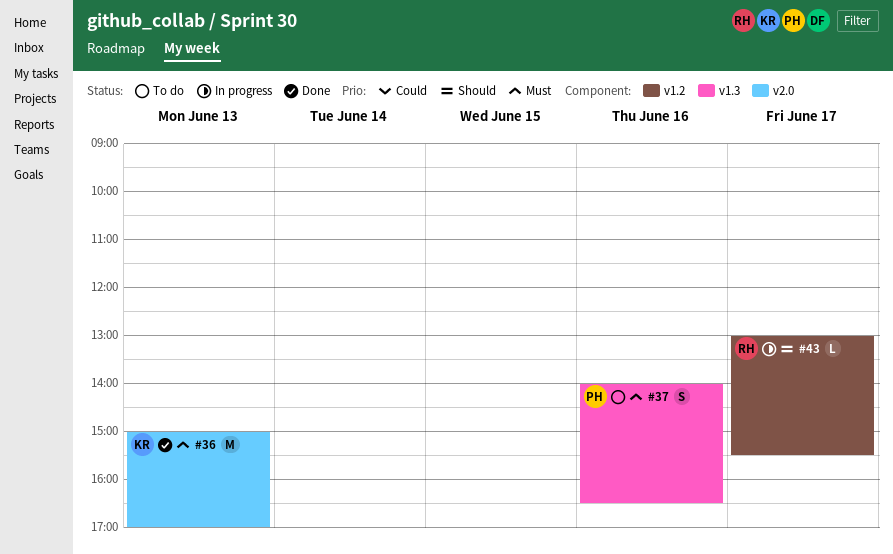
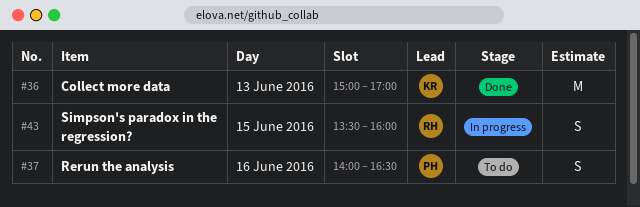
#43, estimate: L -> S
#43, day: Jun 17 -> Jun 15
#43, begins: 13:00 -> 13:30
#43, ends: 15:30 -> 16:00

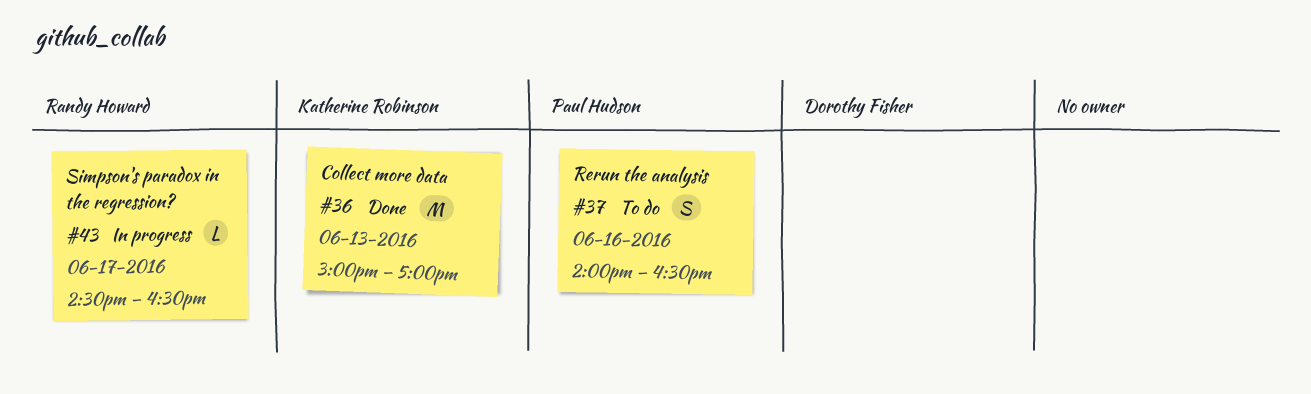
#43, estimate: S -> L
#43, day: Jun 15 -> Jun 17
#43, begins: 13:30 -> 14:30
#43, ends: 16:00 -> 16:30

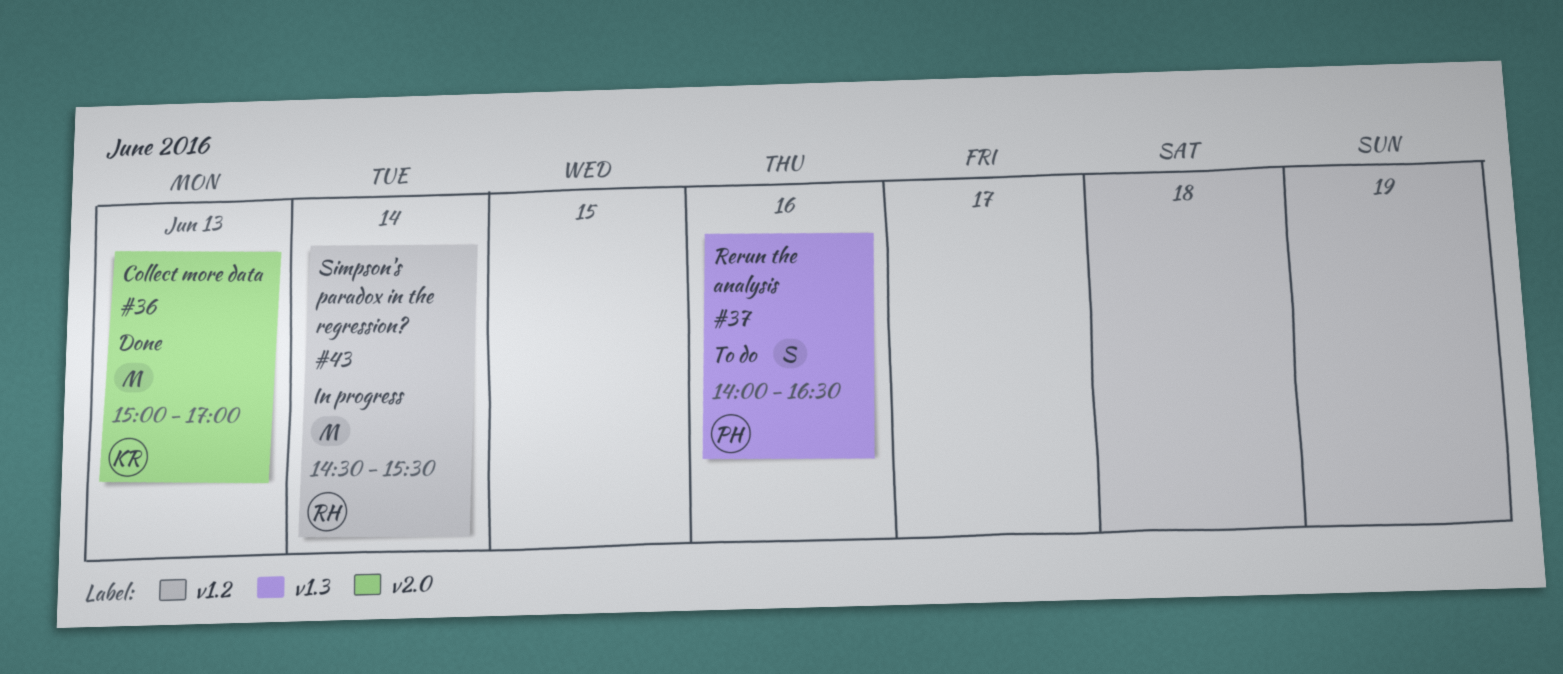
#43, estimate: L -> M
#43, day: Jun 17 -> Jun 14
#43, ends: 16:30 -> 15:30

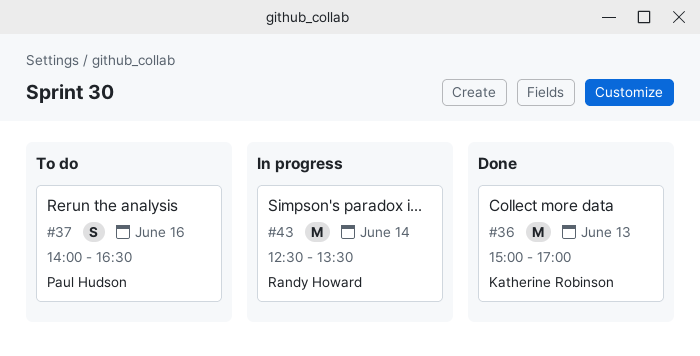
#43, begins: 14:30 -> 12:30
#43, ends: 15:30 -> 13:30

